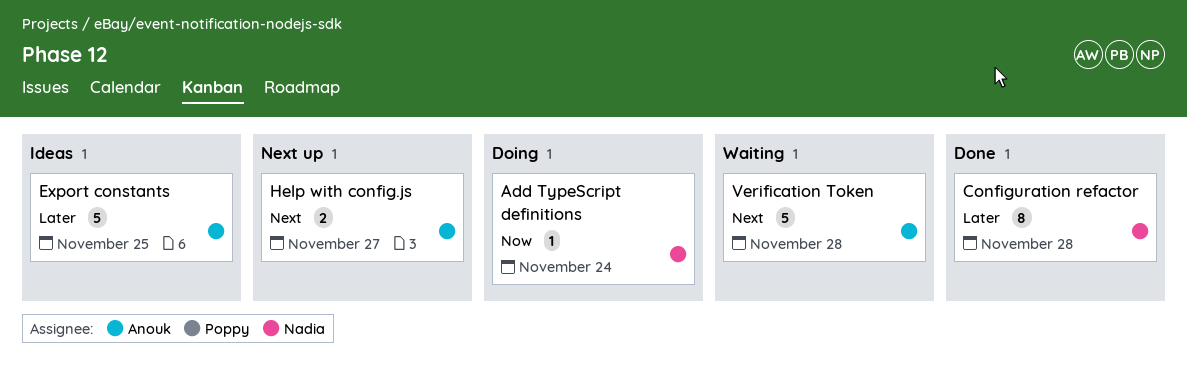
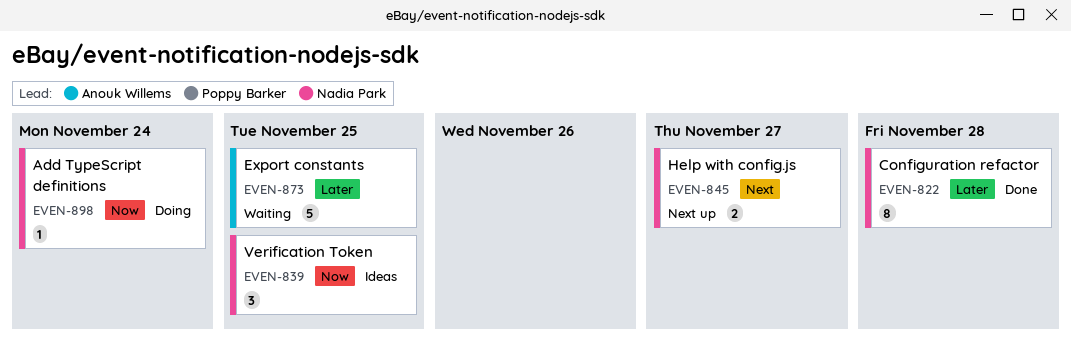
Export constants, status: Ideas -> Waiting
Help with config.js, owner: Anouk Willems -> Nadia Park
Verification Token, status: Waiting -> Ideas
Verification Token, owner: Anouk Willems -> Nadia Park
Verification Token, priority: Next -> Now
Verification Token, estimate: 5 -> 3
Verification Token, due: Nov 28 -> Nov 25

